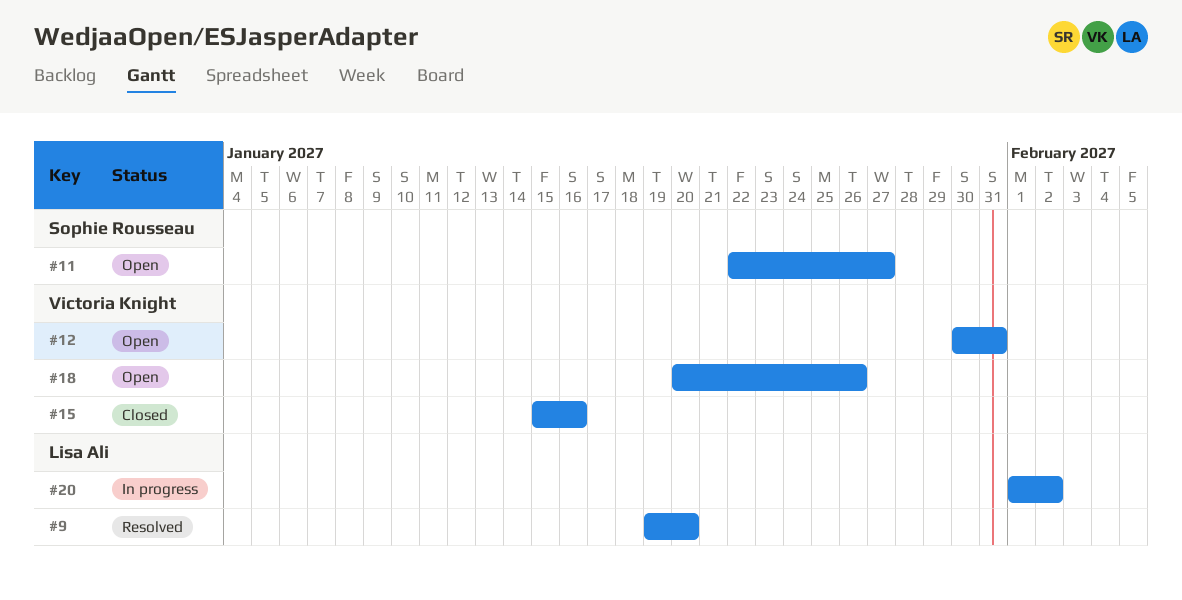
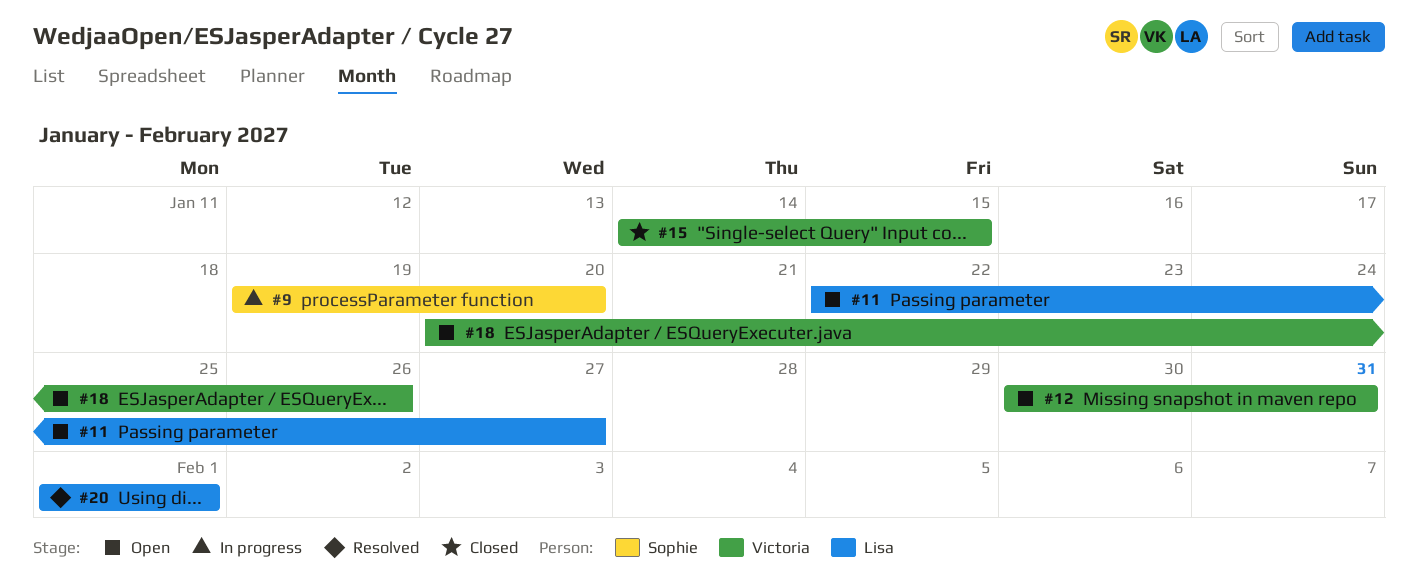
#9, status: Resolved -> In progress
#9, owner: Lisa Ali -> Sophie Rousseau
#11, owner: Sophie Rousseau -> Lisa Ali
#15, start: Jan 15 -> Jan 14
#15, due: Jan 16 -> Jan 15
#20, status: In progress -> Resolved
#20, due: Feb 2 -> Feb 1

